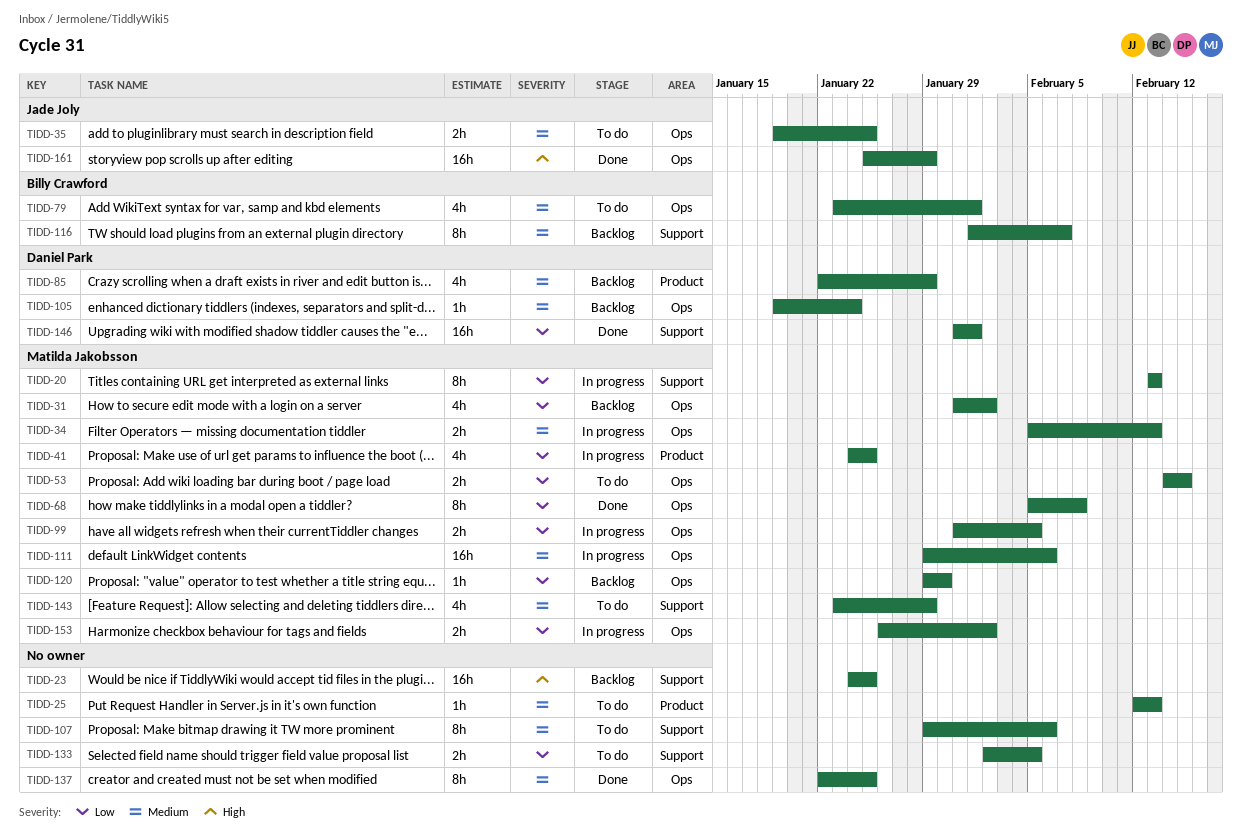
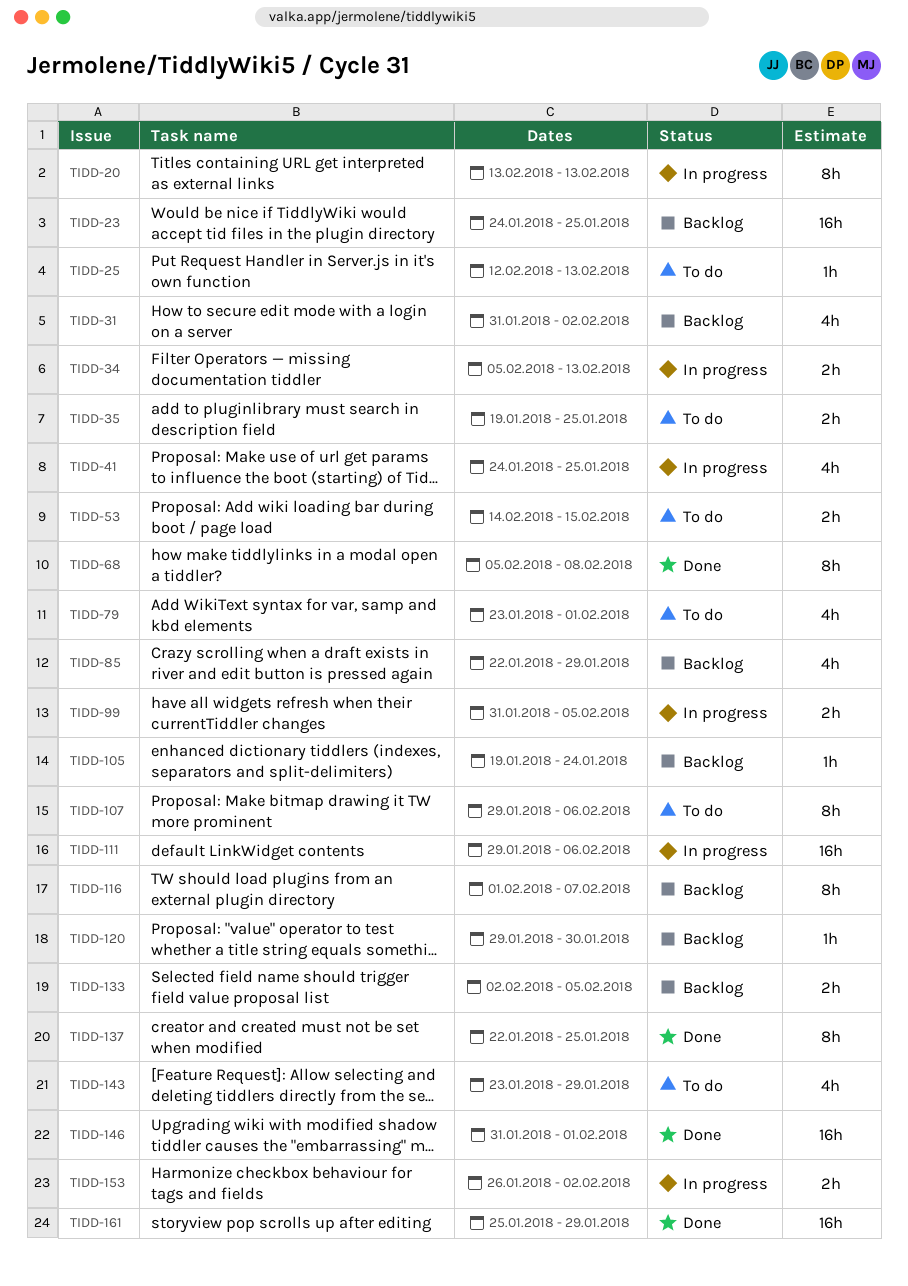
TIDD-133, status: To do -> Backlog

